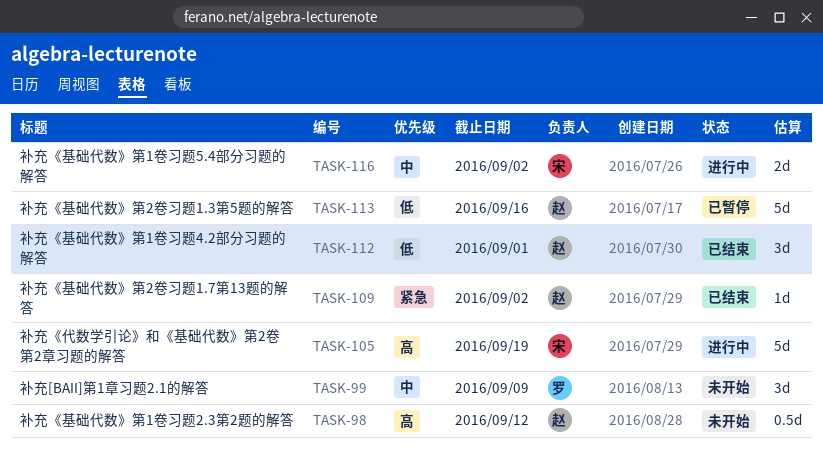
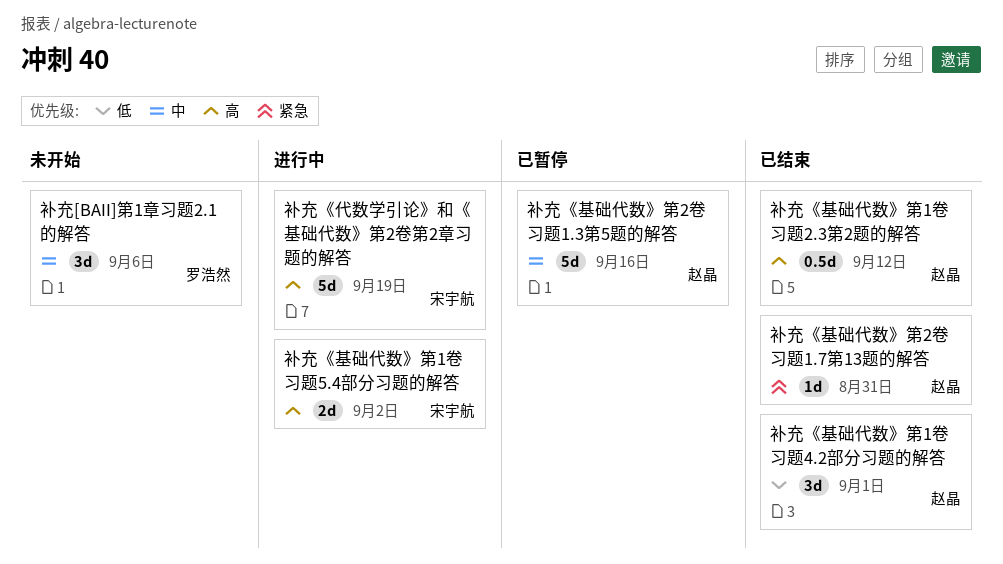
补充[BAII]第1章习题2.1的解答, due: Sep 9 -> Sep 6
补充《基础代数》第1卷习题2.3第2题的解答, status: 未开始 -> 已结束
补充《基础代数》第1卷习题5.4部分习题的解答, priority: 中 -> 高
补充《基础代数》第2卷习题1.3第5题的解答, priority: 低 -> 中
补充《基础代数》第2卷习题1.7第13题的解答, due: Sep 2 -> Aug 31

